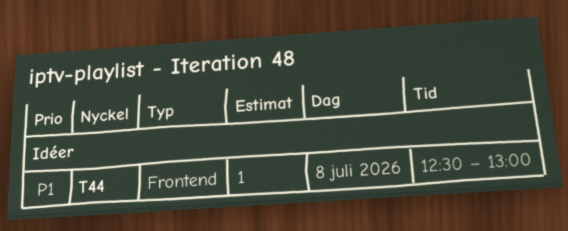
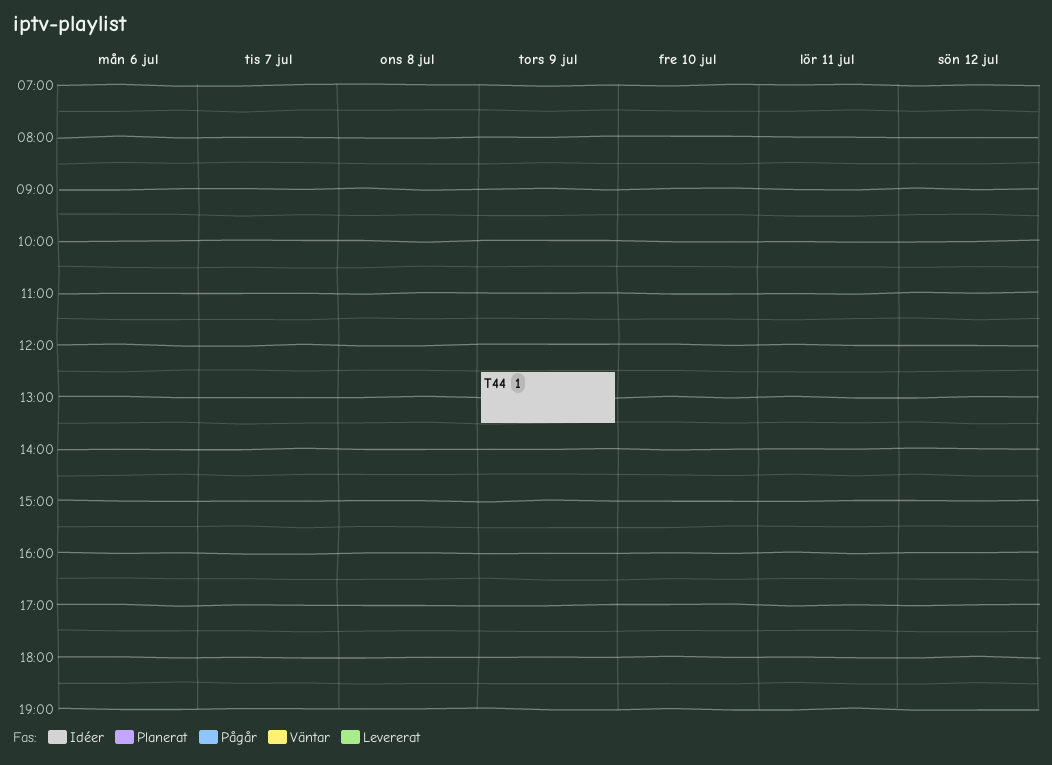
T44, day: Jul 8 -> Jul 9
T44, ends: 13:00 -> 13:30

